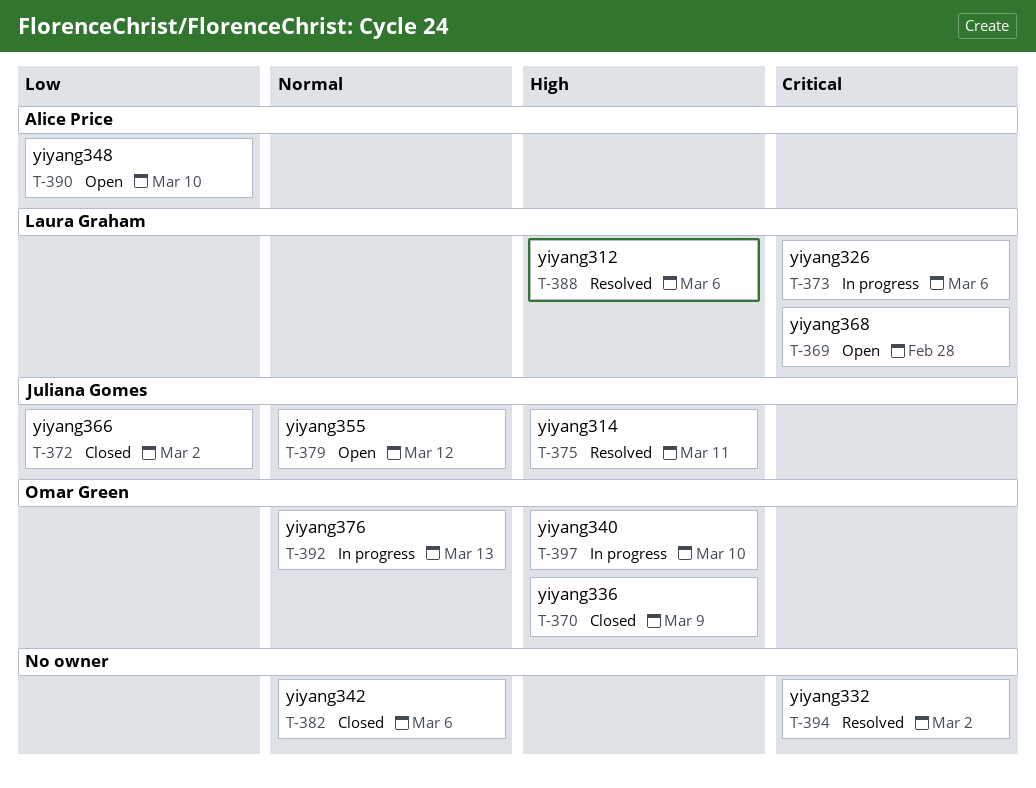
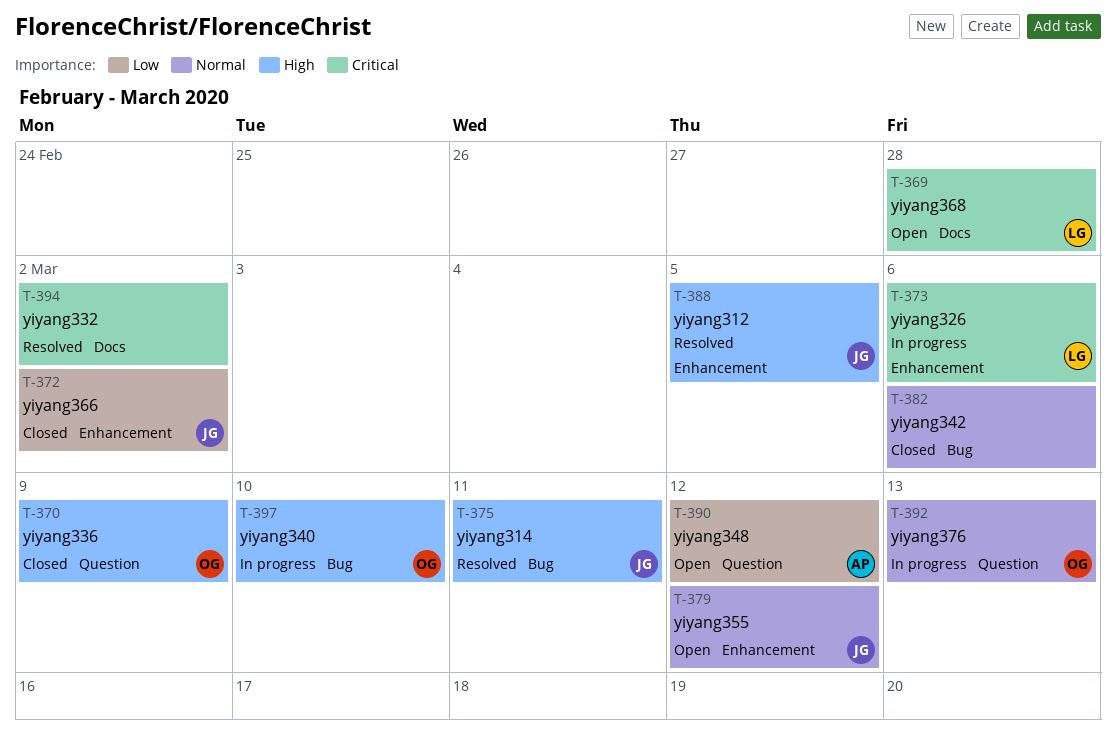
T-388, owner: Laura Graham -> Juliana Gomes
T-388, due: Mar 6 -> Mar 5
T-390, due: Mar 10 -> Mar 12

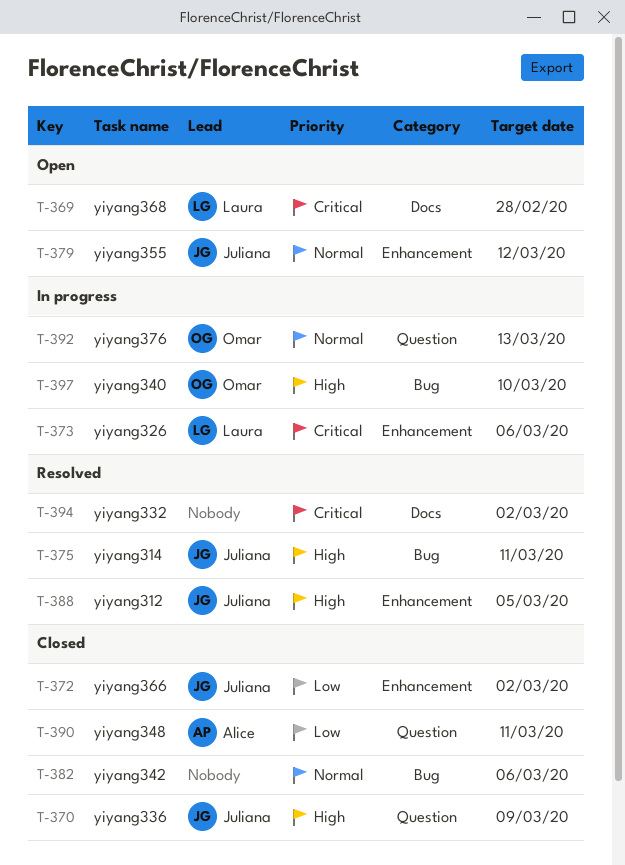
T-370, owner: Omar -> Juliana
T-390, status: Open -> Closed
T-390, due: Mar 12 -> Mar 11

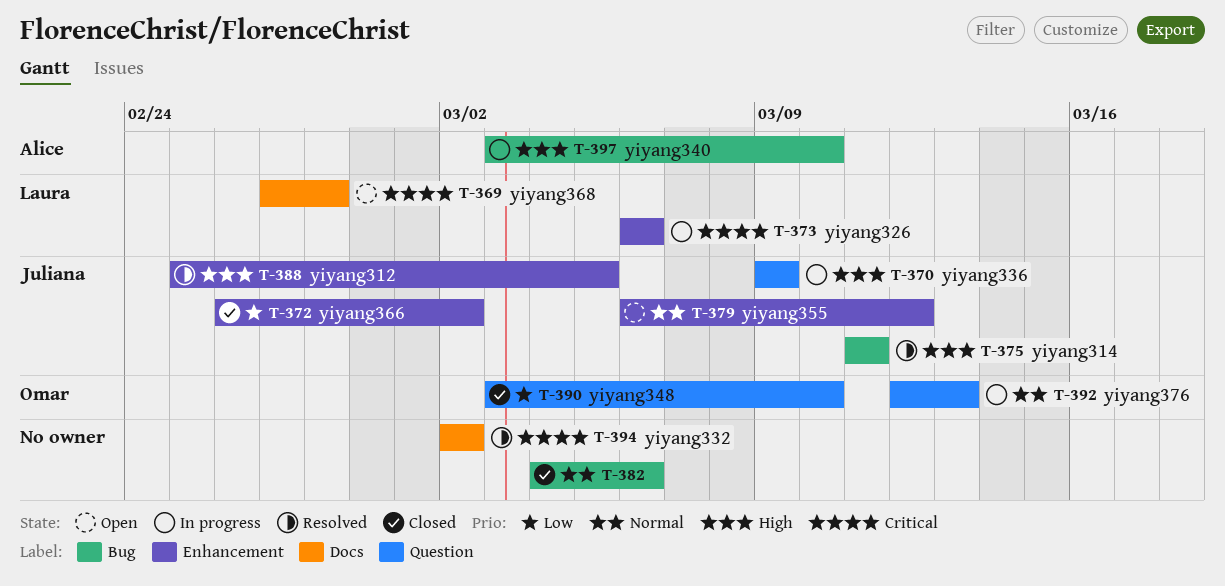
T-370, status: Closed -> In progress
T-390, owner: Alice -> Omar
T-390, due: Mar 11 -> Mar 10
T-397, owner: Omar -> Alice

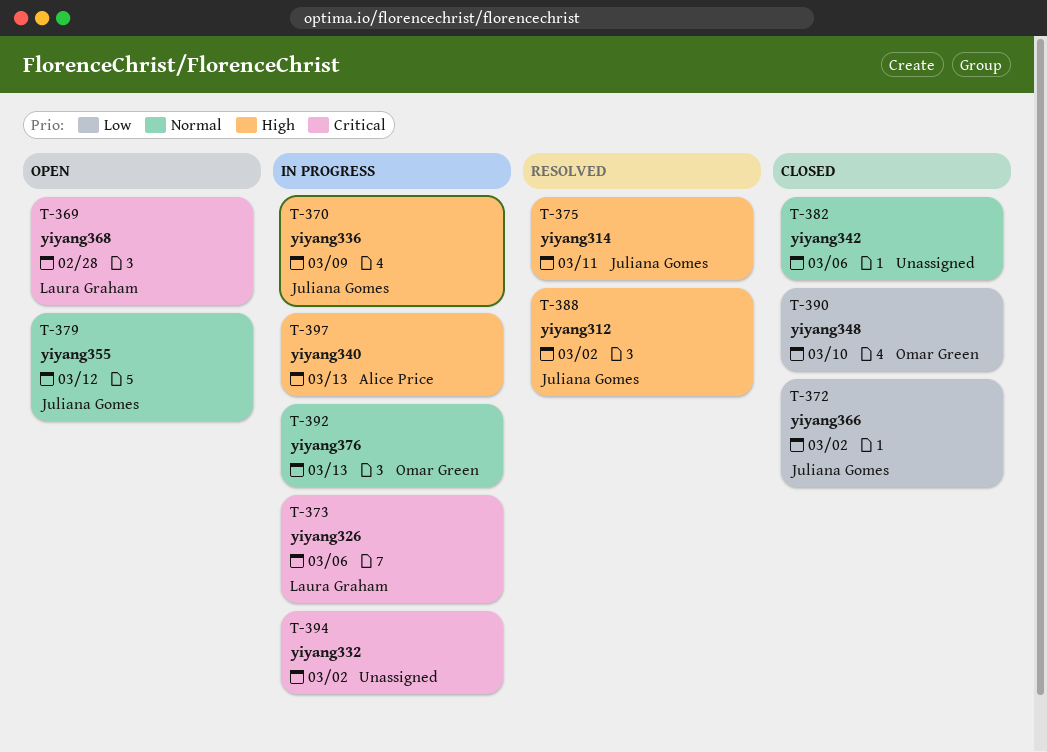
T-388, due: Mar 5 -> Mar 2
T-394, status: Resolved -> In progress
T-397, due: Mar 10 -> Mar 13

